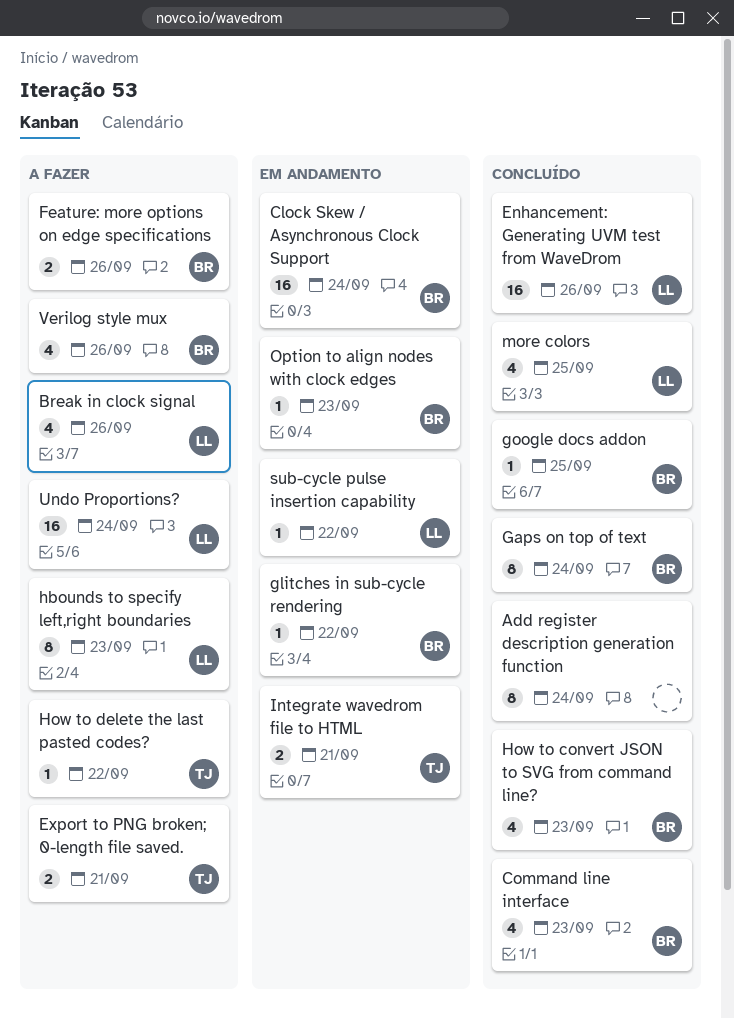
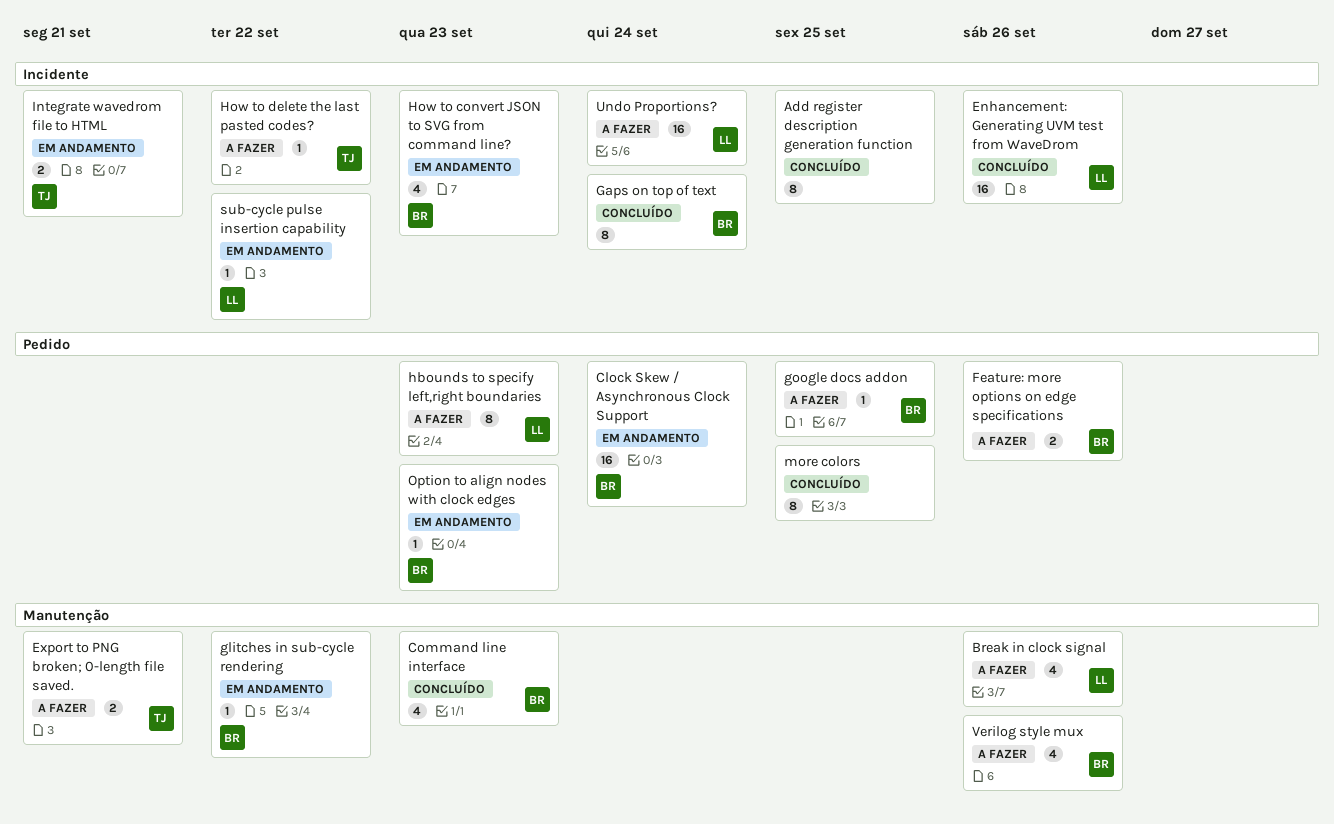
Add register description generation function, due: Sep 24 -> Sep 25
google docs addon, status: Concluído -> A fazer
How to convert JSON to SVG from command line?, status: Concluído -> Em andamento
more colors, owner: LL -> none
more colors, estimate: 4 -> 8

